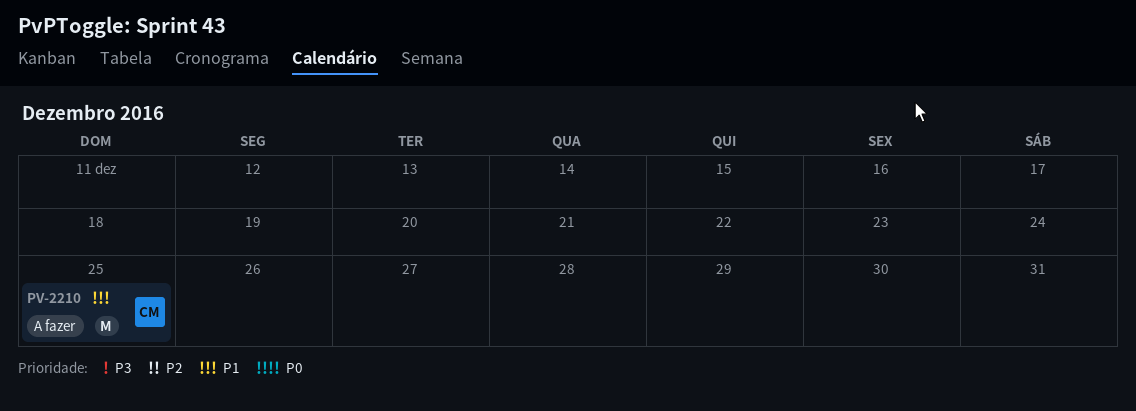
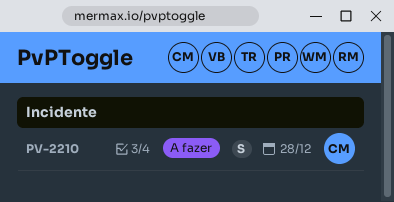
PV-2210, estimate: M -> S
PV-2210, due: Dec 25 -> Dec 28

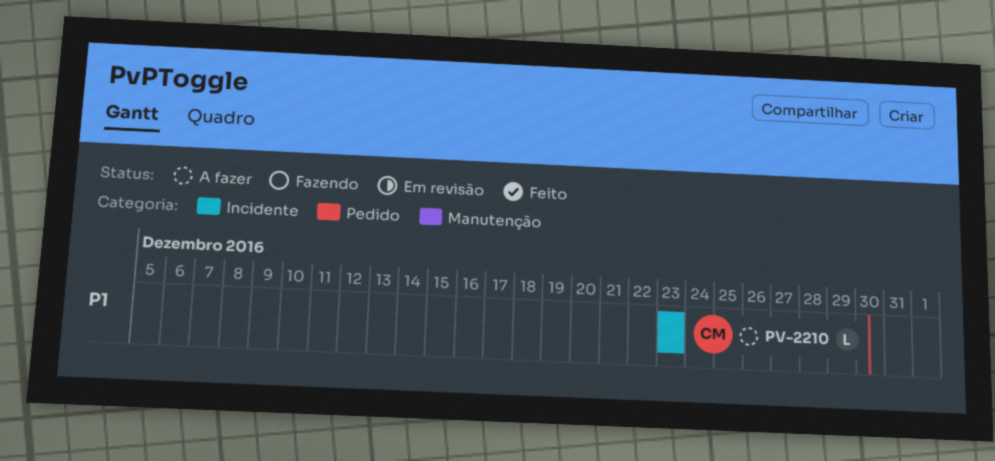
PV-2210, estimate: S -> L
PV-2210, due: Dec 28 -> Dec 23

